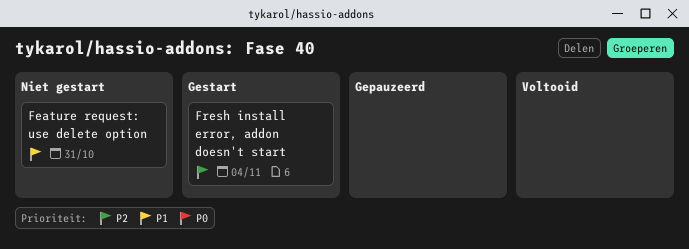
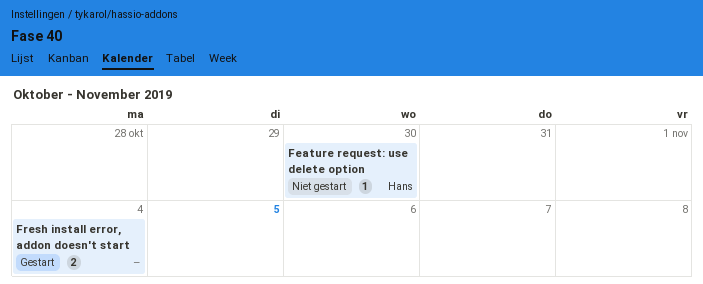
Feature request: use delete option, due: Oct 31 -> Oct 30

